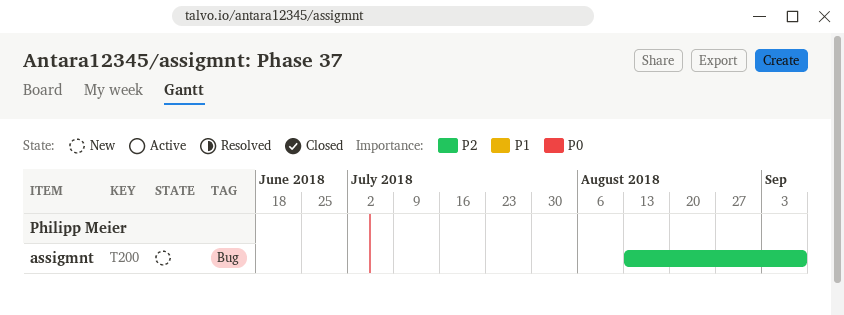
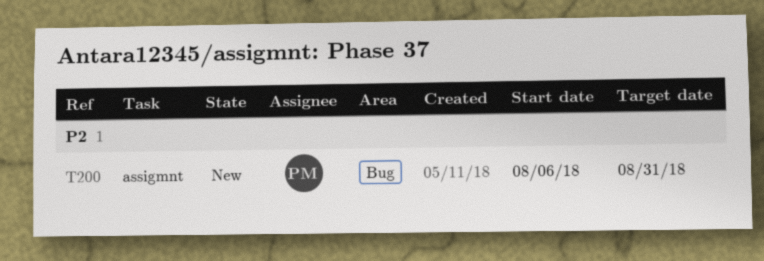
T200, start: Aug 13 -> Aug 6
T200, due: Sep 7 -> Aug 31

